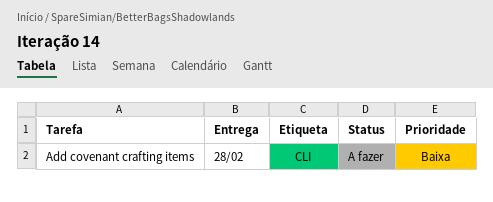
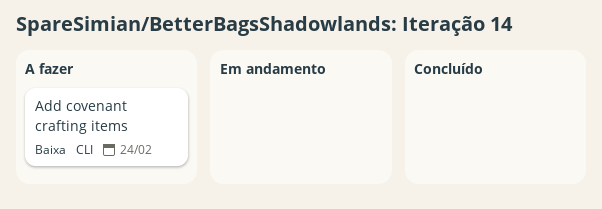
Add covenant crafting items, due: Feb 28 -> Feb 24

